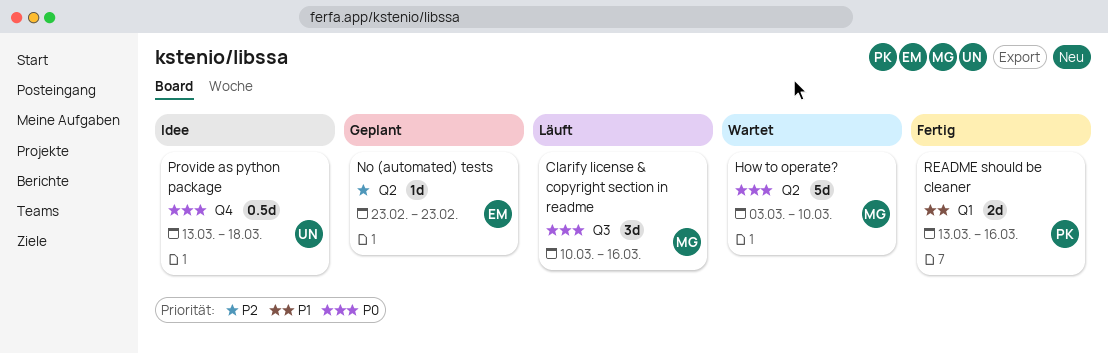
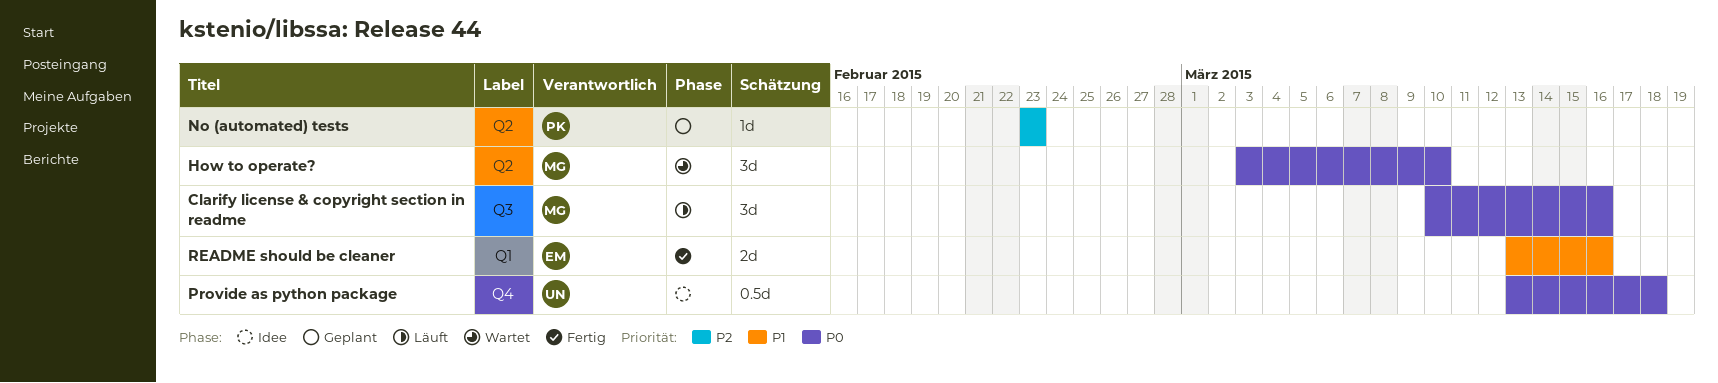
How to operate?, estimate: 5d -> 3d
No (automated) tests, owner: EM -> PK
README should be cleaner, owner: PK -> EM

